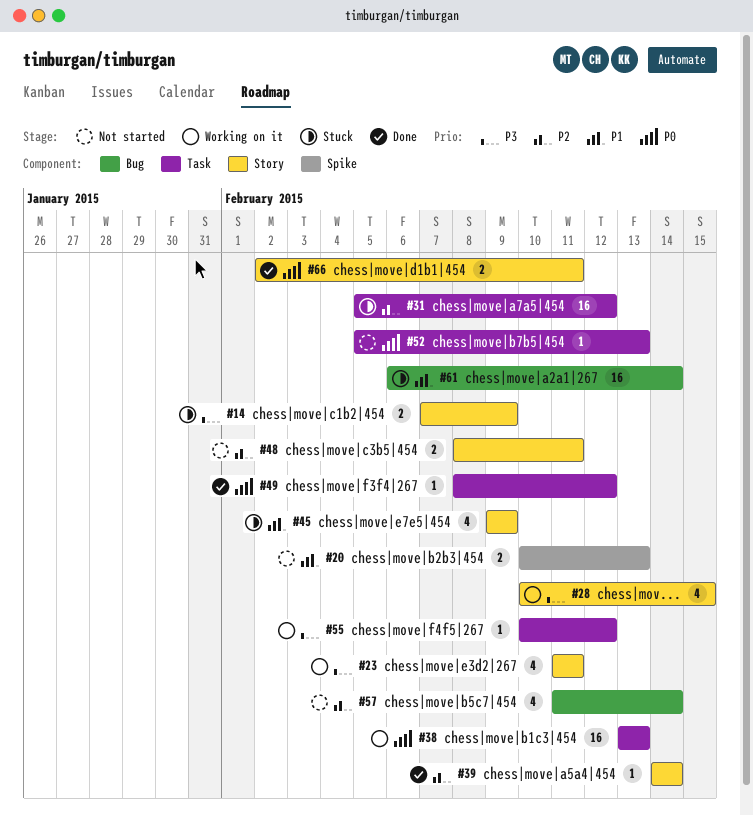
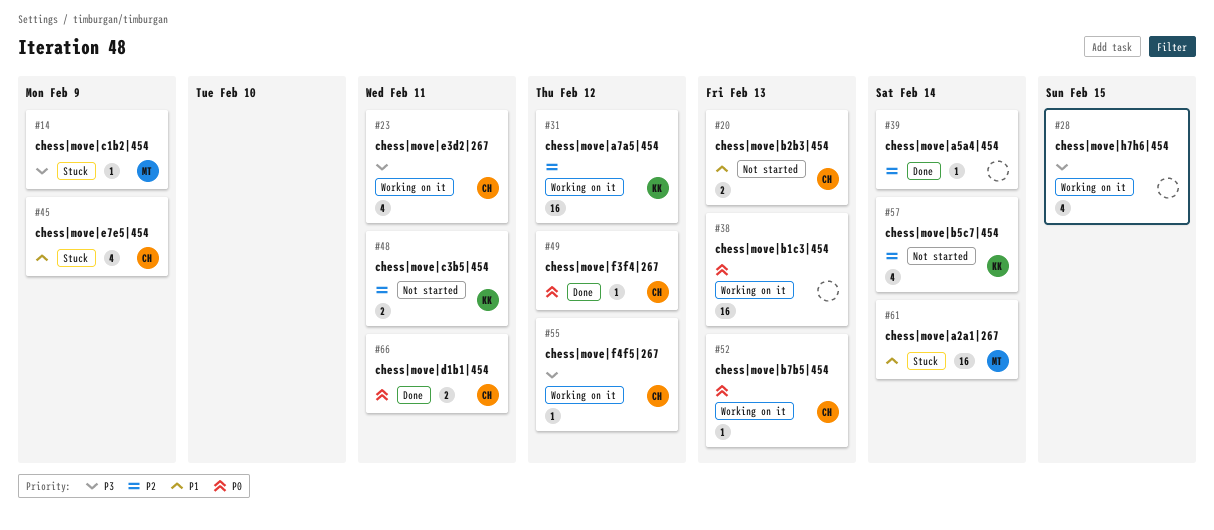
#14, estimate: 2 -> 1
#31, status: Stuck -> Working on it
#52, status: Not started -> Working on it

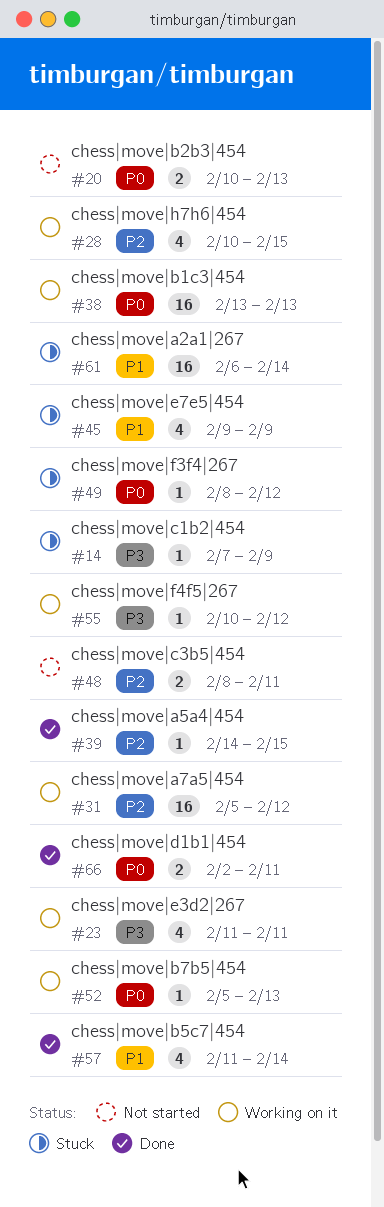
#20, priority: P1 -> P0
#28, priority: P3 -> P2
#39, due: Feb 14 -> Feb 15
#49, status: Done -> Stuck
#57, status: Not started -> Done
#57, priority: P2 -> P1

